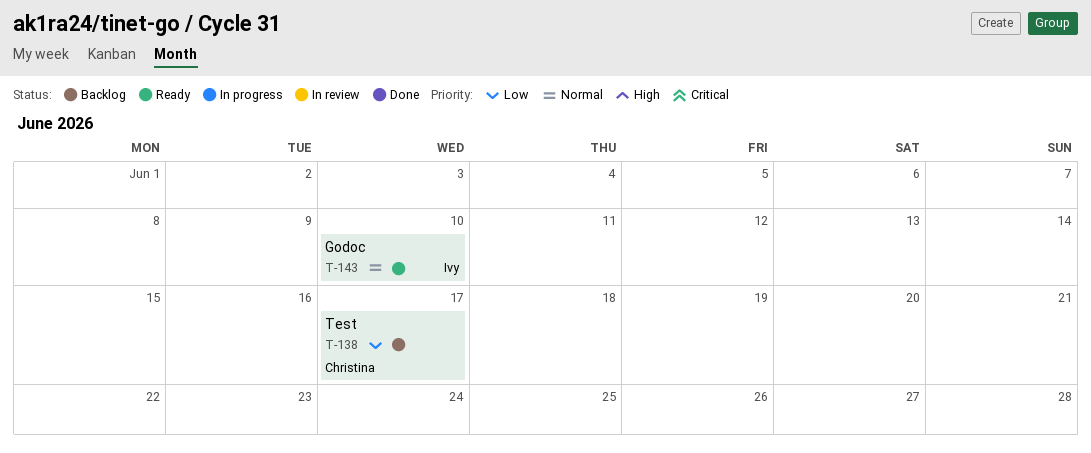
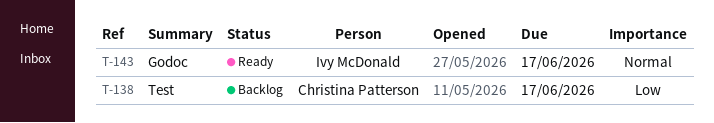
T-143, due: Jun 10 -> Jun 17

